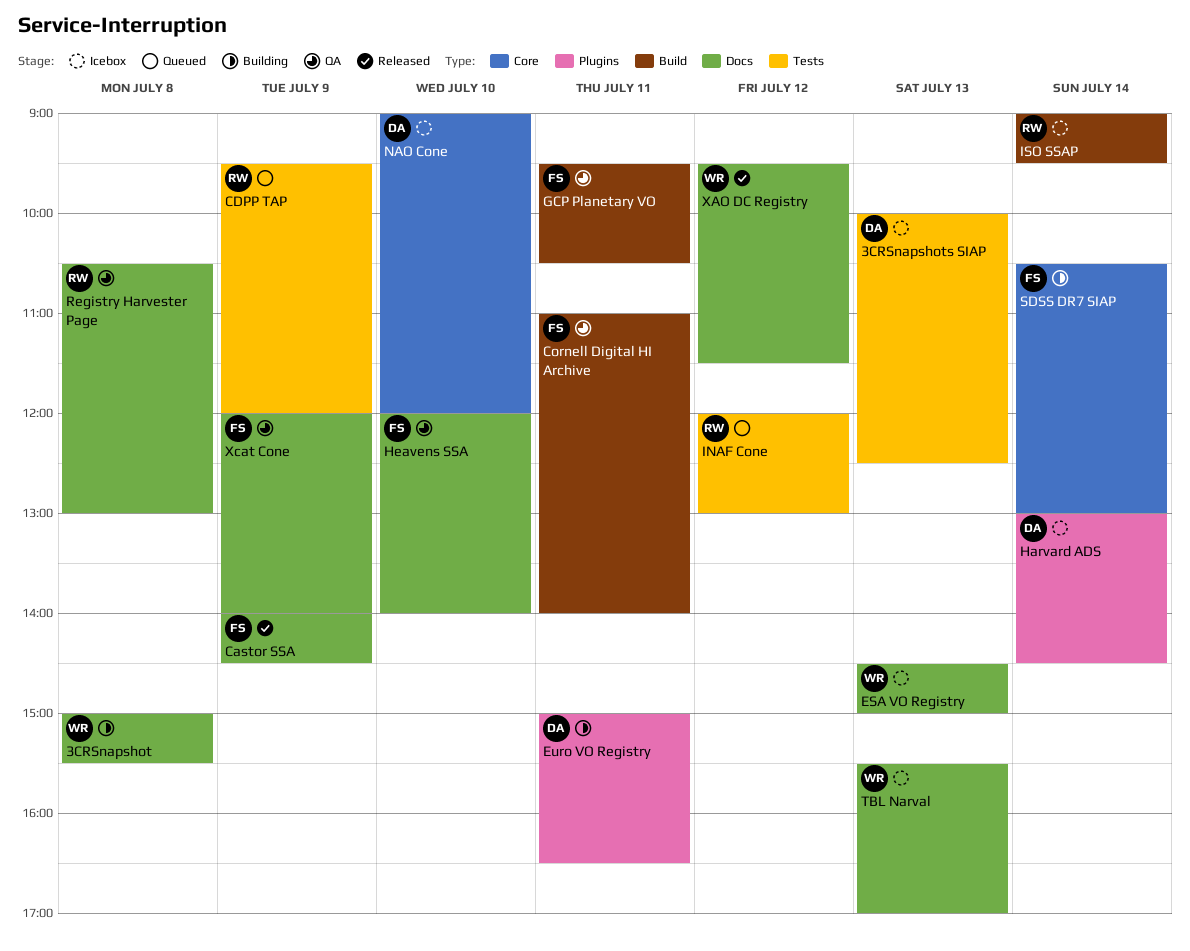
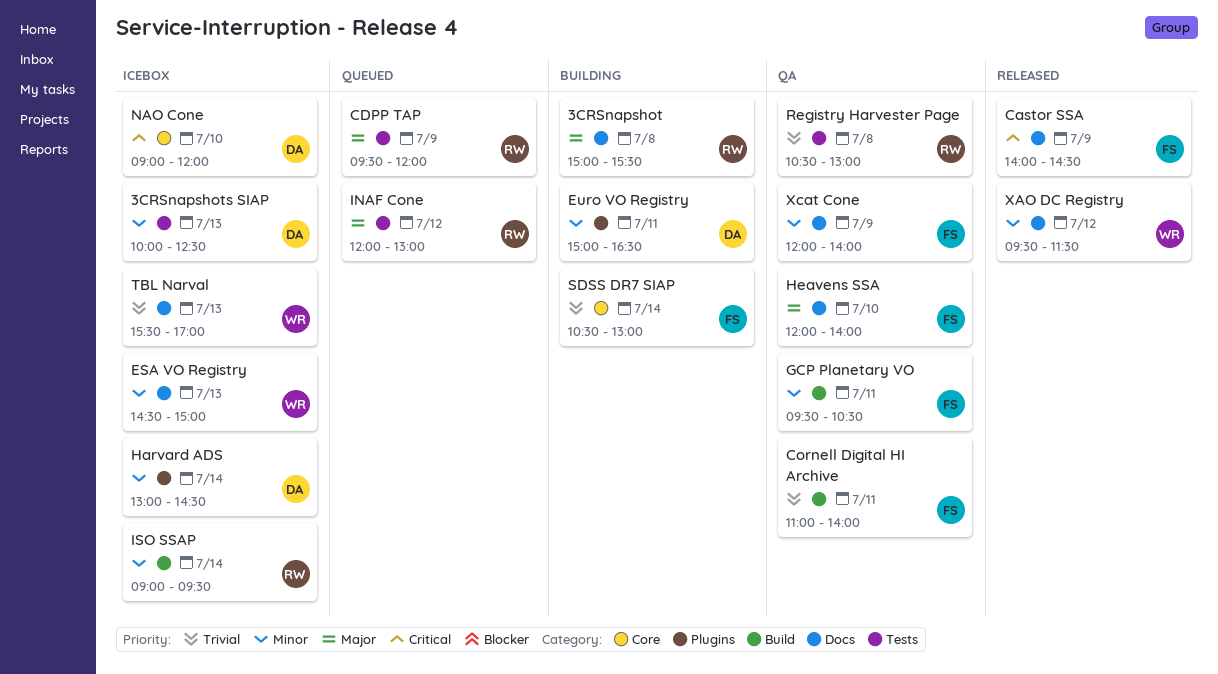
3CRSnapshot, owner: WR -> RW
Registry Harvester Page, label: Docs -> Tests

